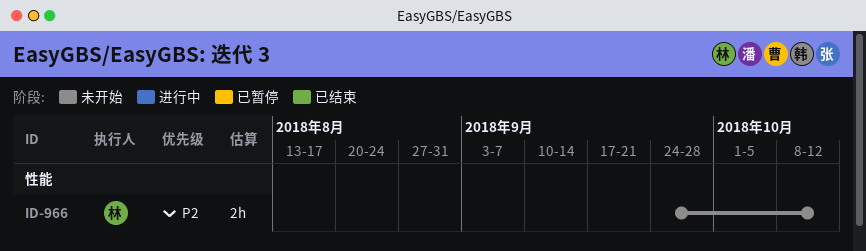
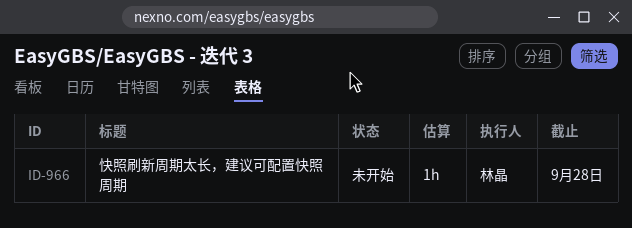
ID-966, estimate: 2h -> 1h
ID-966, due: Oct 12 -> Sep 28

